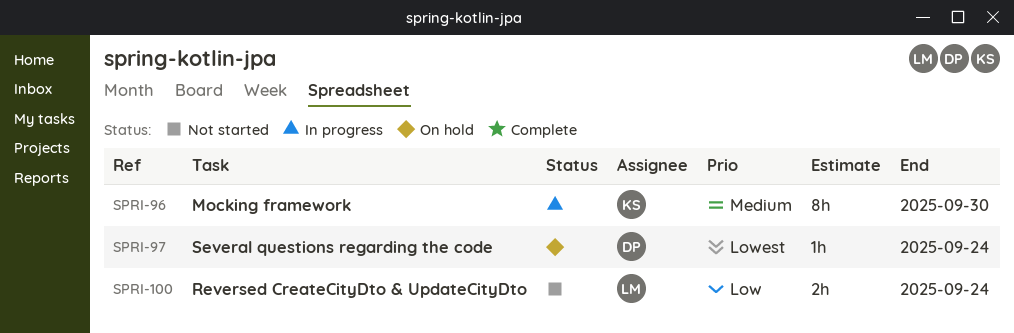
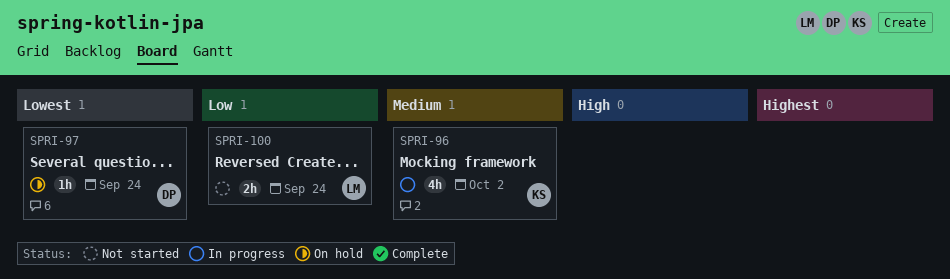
SPRI-96, estimate: 8h -> 4h
SPRI-96, due: Sep 30 -> Oct 2

